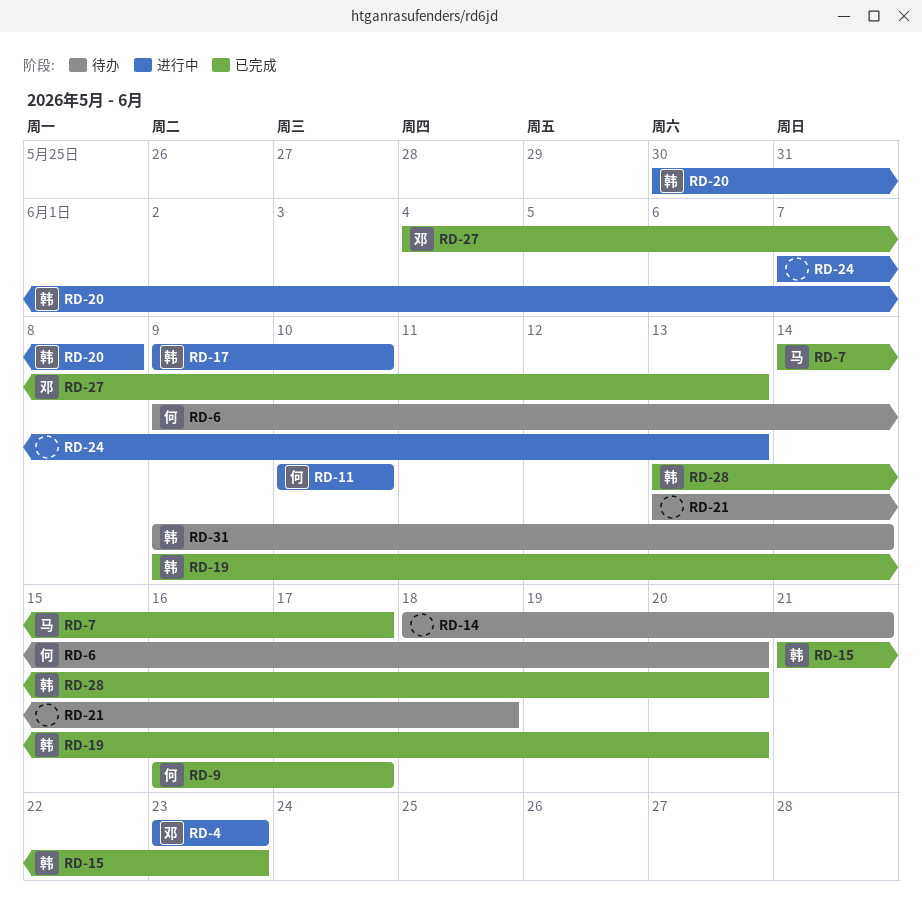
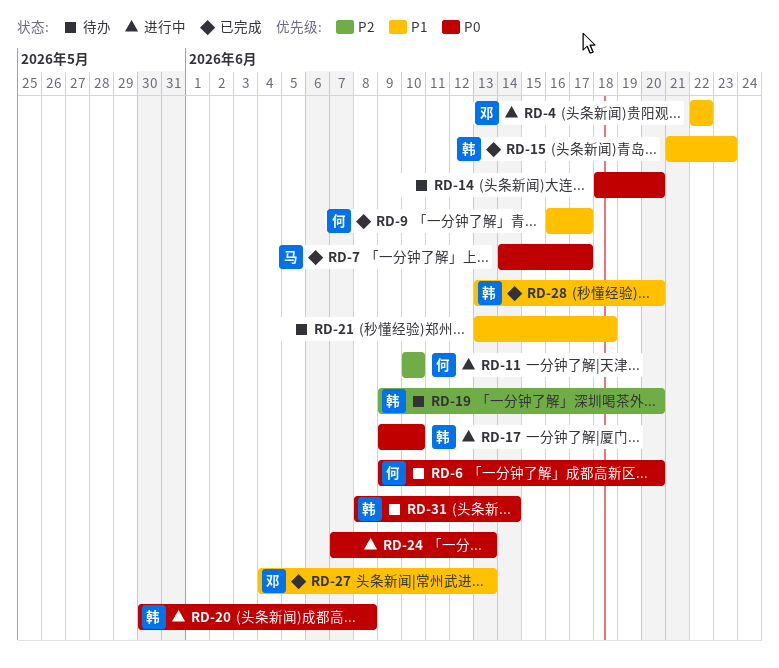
RD-4, start: Jun 23 -> Jun 22
RD-4, due: Jun 23 -> Jun 22
RD-14, due: Jun 21 -> Jun 20
RD-19, status: 已完成 -> 待办
RD-31, start: Jun 9 -> Jun 8

